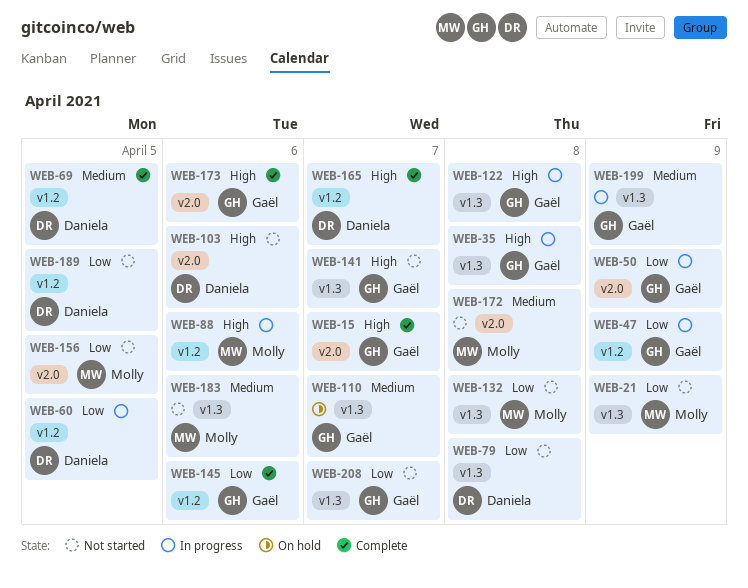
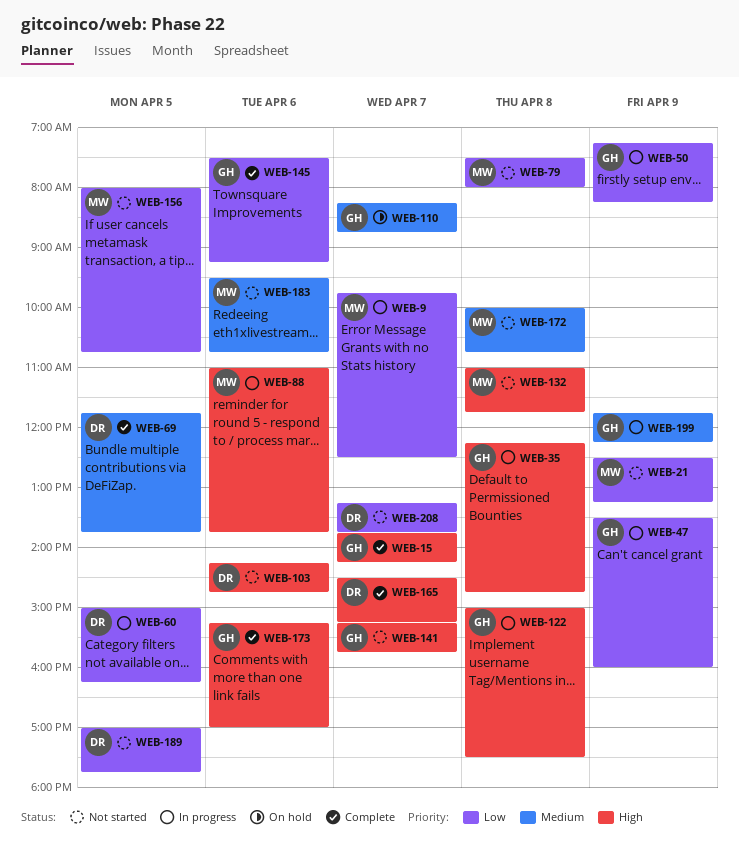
WEB-9: none -> present
WEB-79, owner: Daniela -> Molly
WEB-132, priority: Low -> High
WEB-208, owner: Gaël -> Daniela

